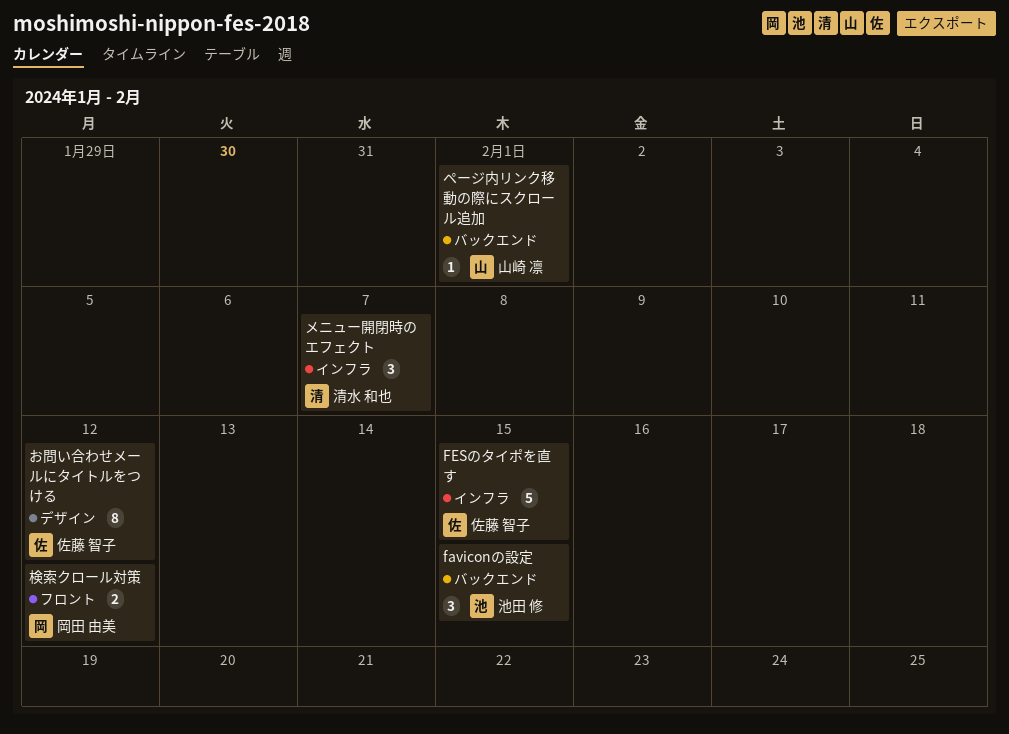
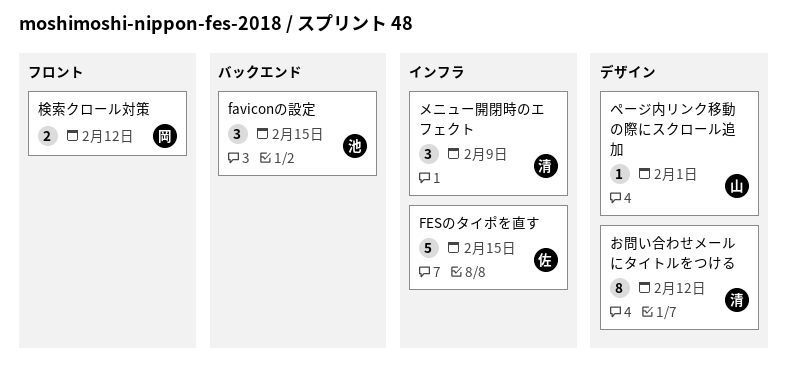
お問い合わせメールにタイトルをつける, owner: 佐藤 智子 -> 清水 和也
ページ内リンク移動の際にスクロール追加, label: バックエンド -> デザイン
メニュー開閉時のエフェクト, due: Feb 7 -> Feb 9

